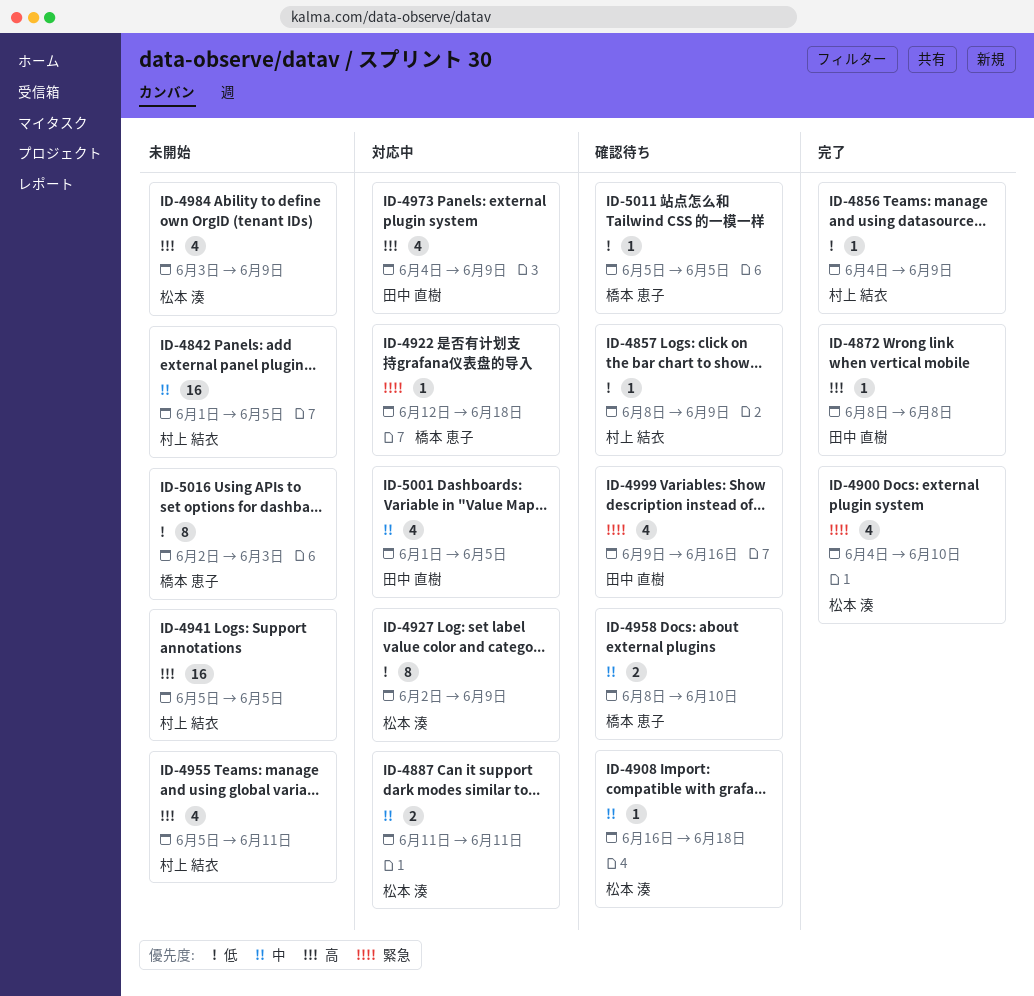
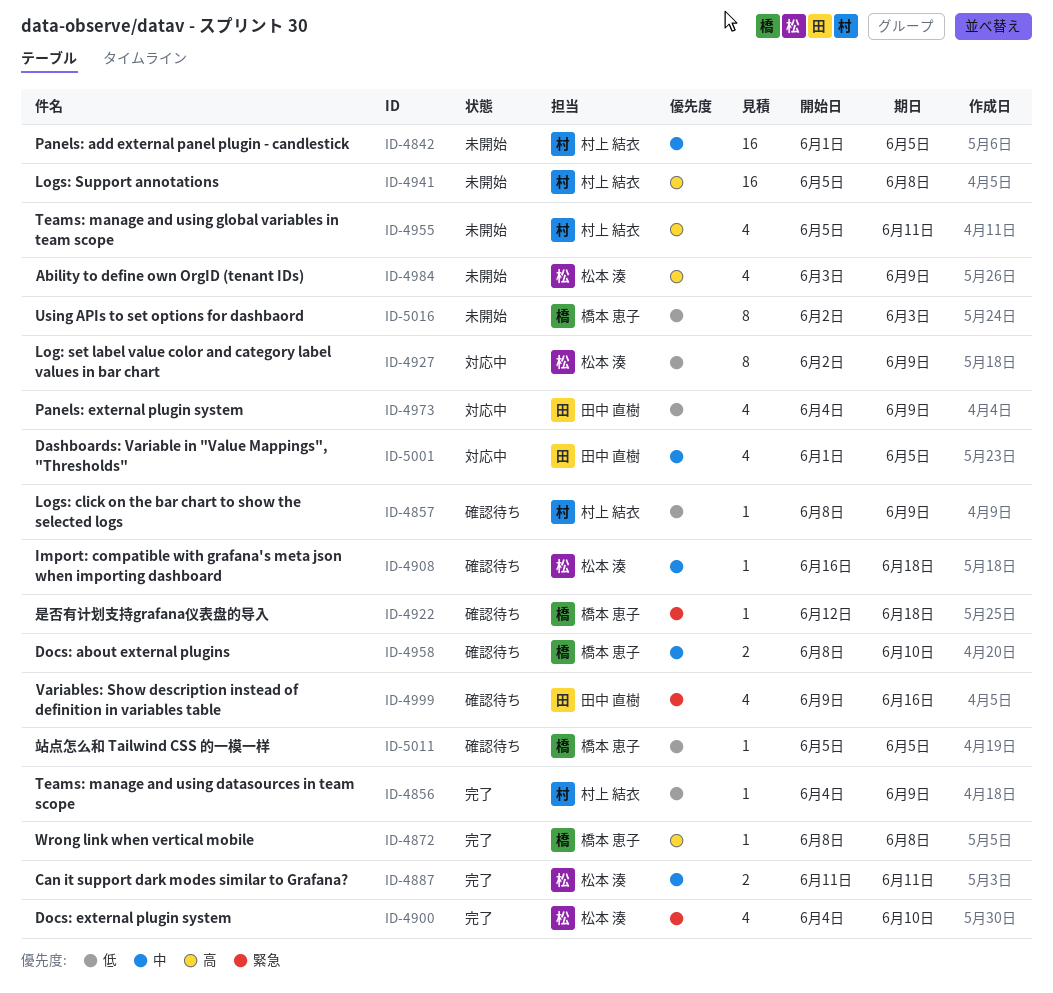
ID-4872, owner: 田中 直樹 -> 橋本 恵子
ID-4887, status: 対応中 -> 完了
ID-4922, status: 対応中 -> 確認待ち
ID-4941, due: Jun 5 -> Jun 8
ID-4973, priority: 高 -> 低

